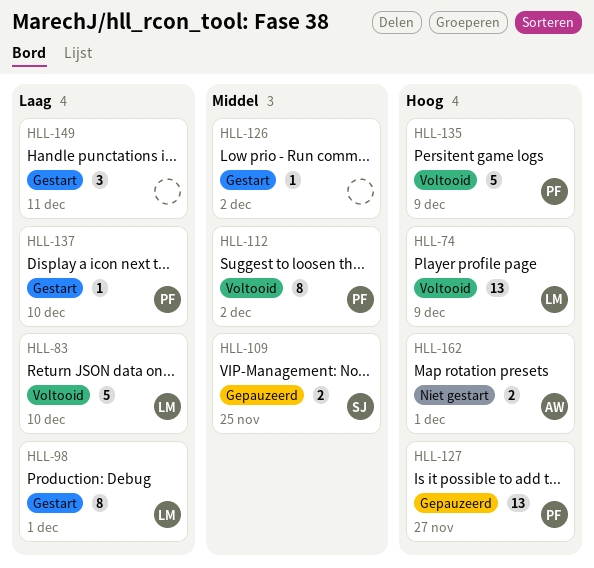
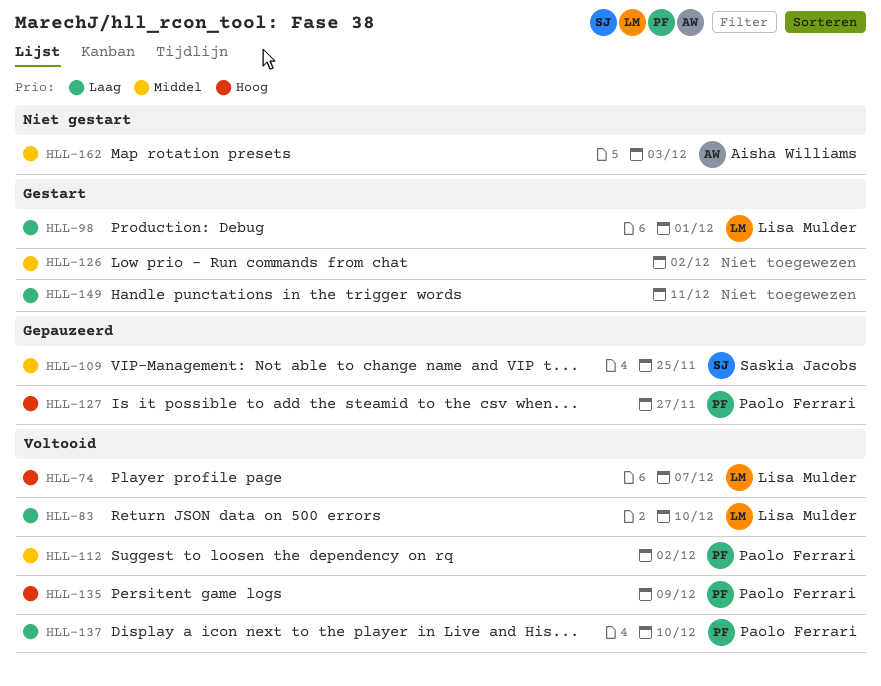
HLL-74, due: Dec 9 -> Dec 7
HLL-137, status: Gestart -> Voltooid
HLL-162, priority: Hoog -> Middel
HLL-162, due: Dec 1 -> Dec 3

